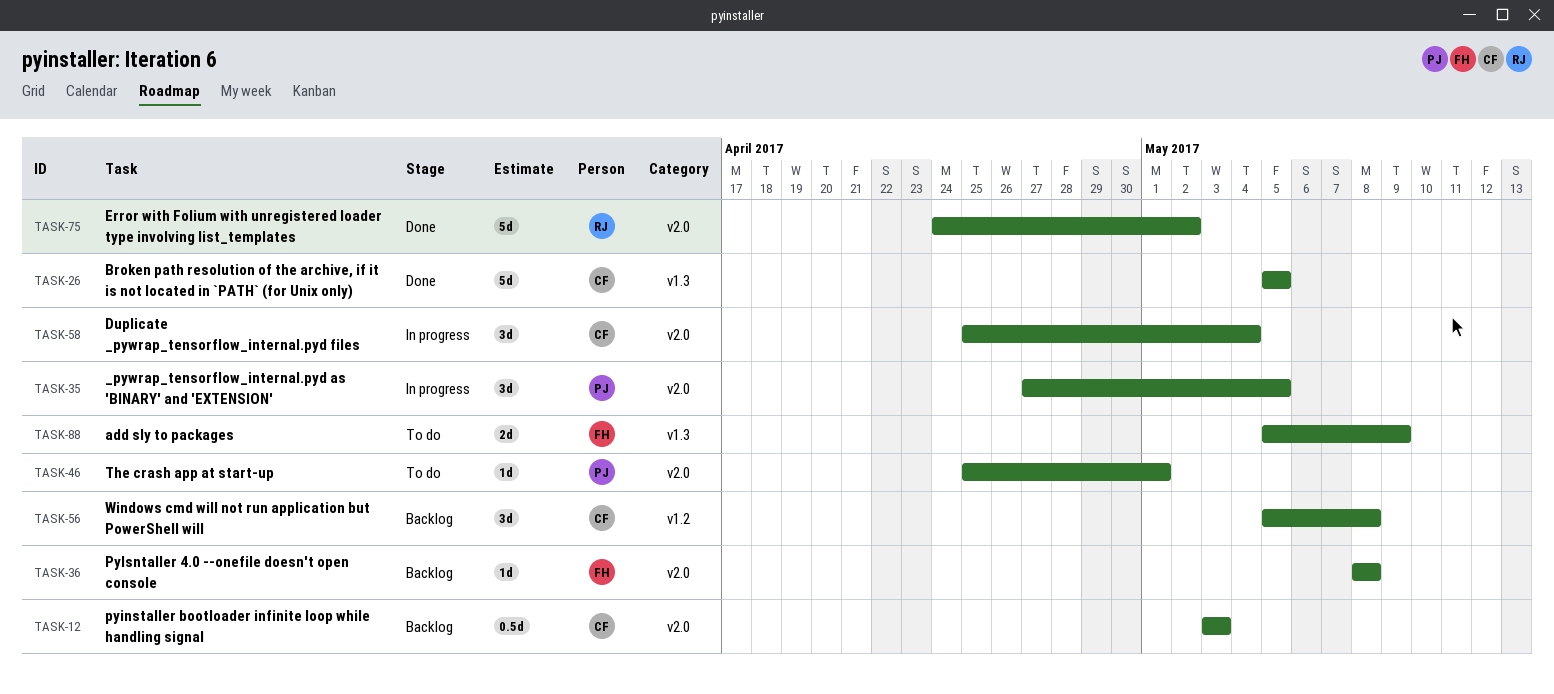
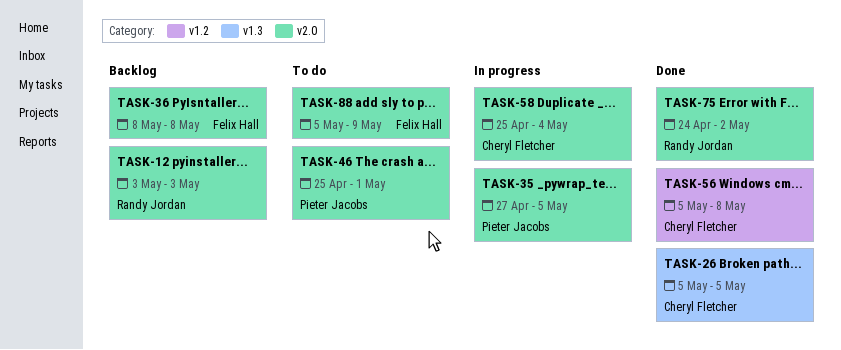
TASK-12, owner: Cheryl Fletcher -> Randy Jordan
TASK-56, status: Backlog -> Done
TASK-88, label: v1.3 -> v2.0

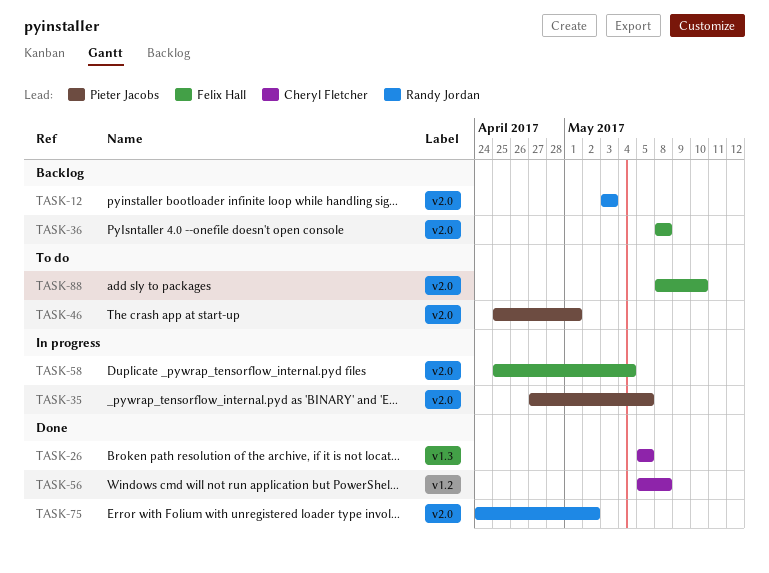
TASK-58, owner: Cheryl Fletcher -> Felix Hall
TASK-88, start: May 5 -> May 8
TASK-88, due: May 9 -> May 10

